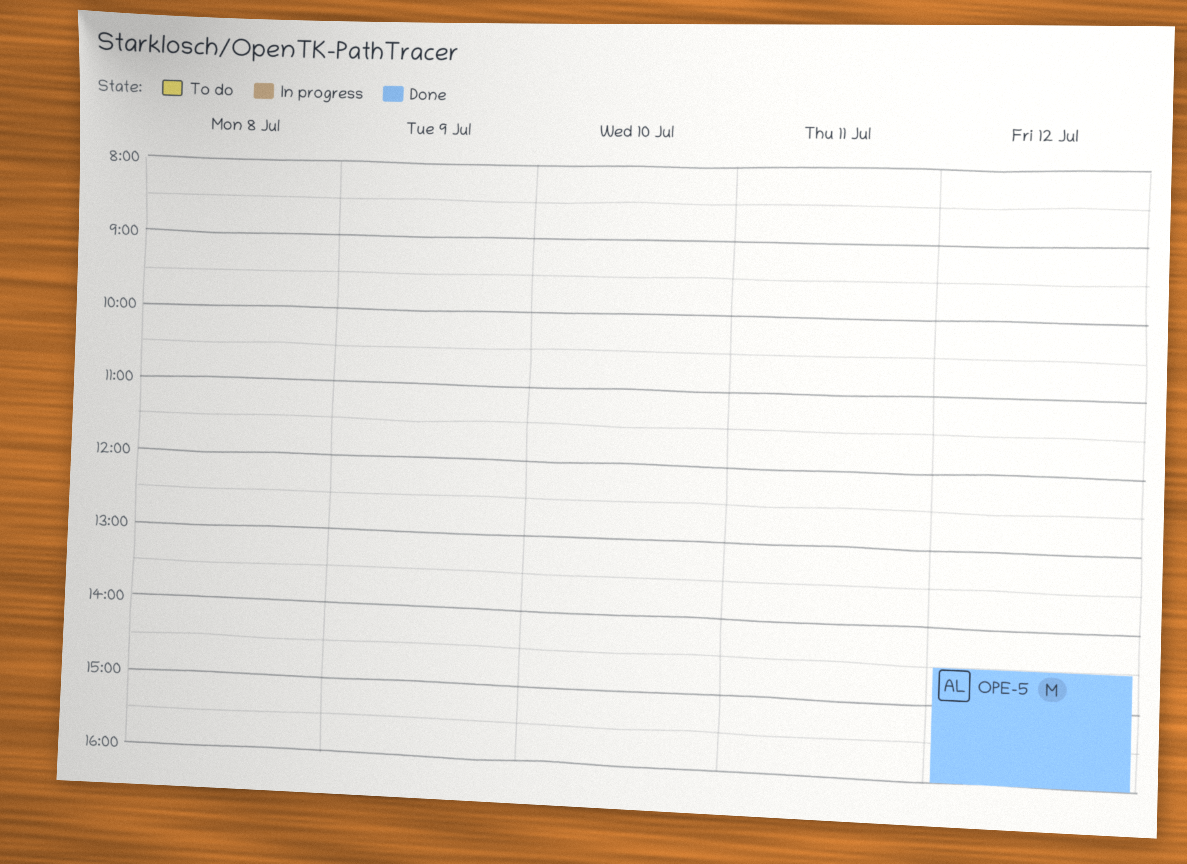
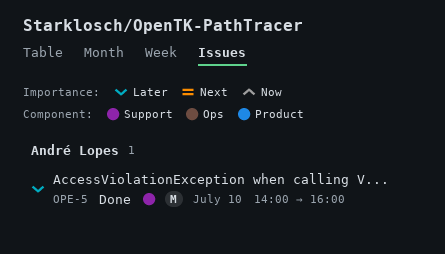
OPE-5, day: Jul 12 -> Jul 10
OPE-5, begins: 14:30 -> 14:00

